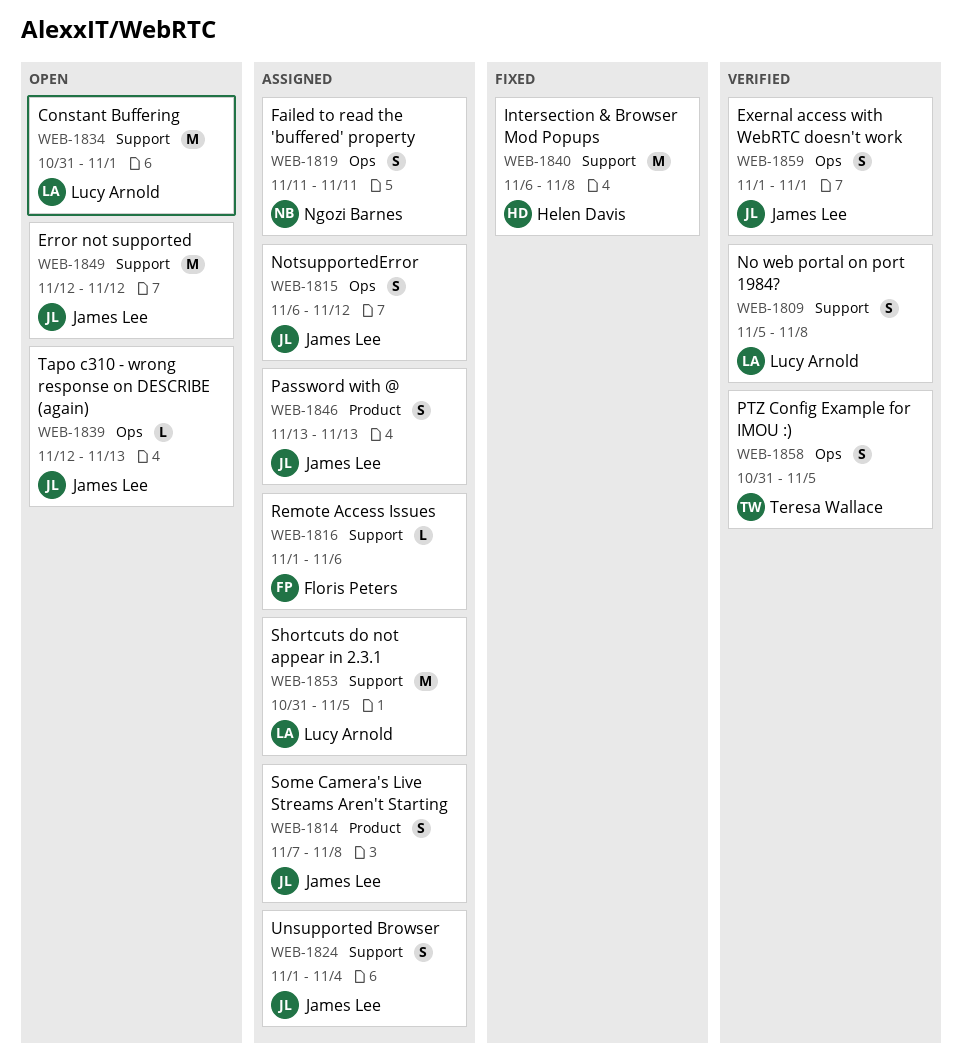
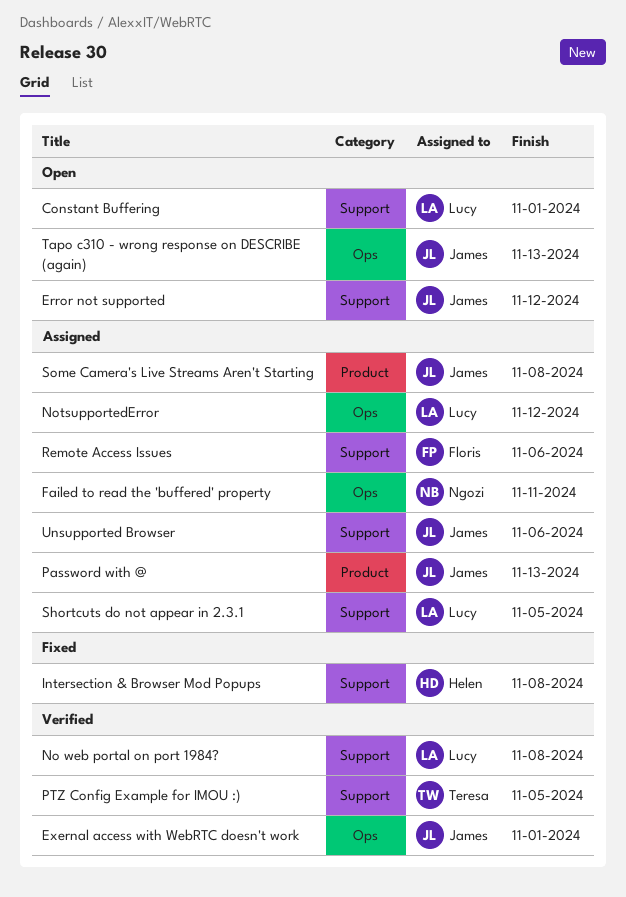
NotsupportedError, owner: James Lee -> Lucy Arnold
PTZ Config Example for IMOU :), label: Ops -> Support
Unsupported Browser, due: Nov 4 -> Nov 6

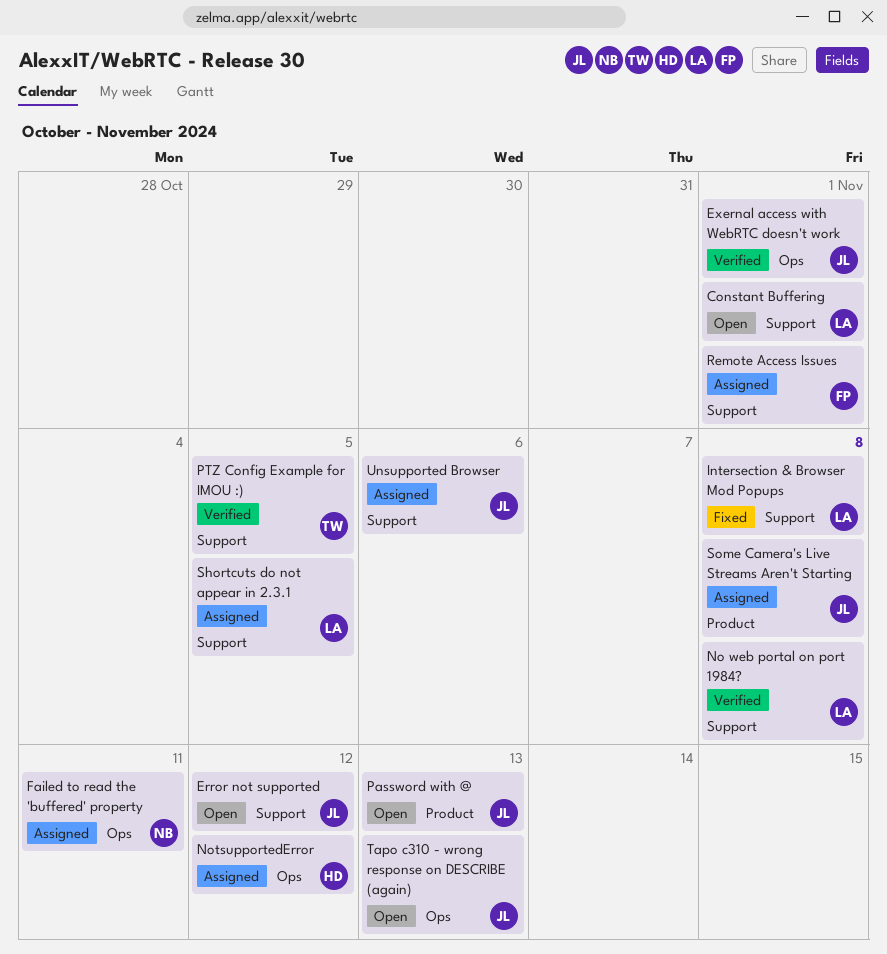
Intersection & Browser Mod Popups, owner: Helen -> Lucy
NotsupportedError, owner: Lucy -> Helen
Password with @, status: Assigned -> Open
Remote Access Issues, due: Nov 6 -> Nov 1

